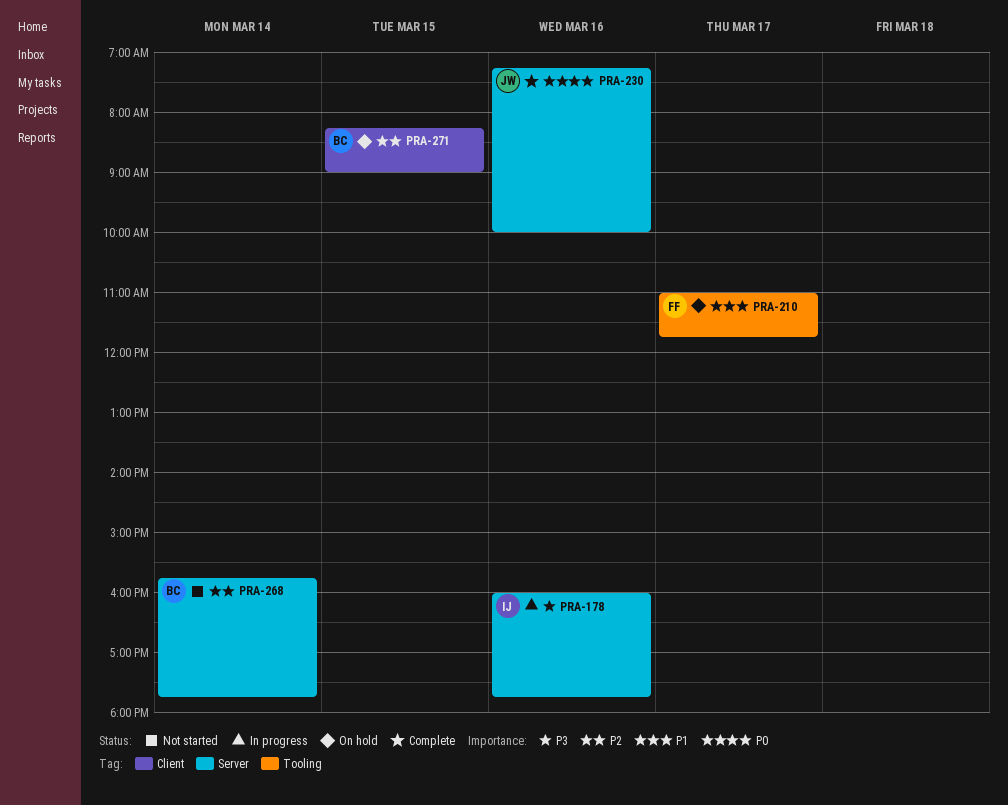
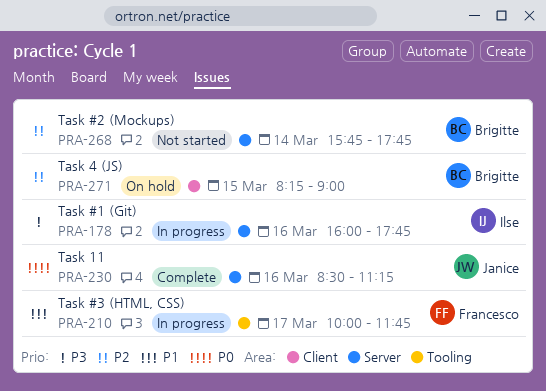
PRA-210, status: On hold -> In progress
PRA-210, begins: 11:00 -> 10:00
PRA-230, begins: 07:15 -> 08:30
PRA-230, ends: 10:00 -> 11:15

